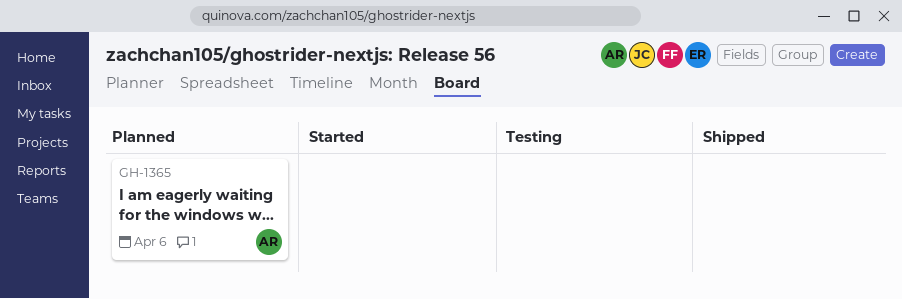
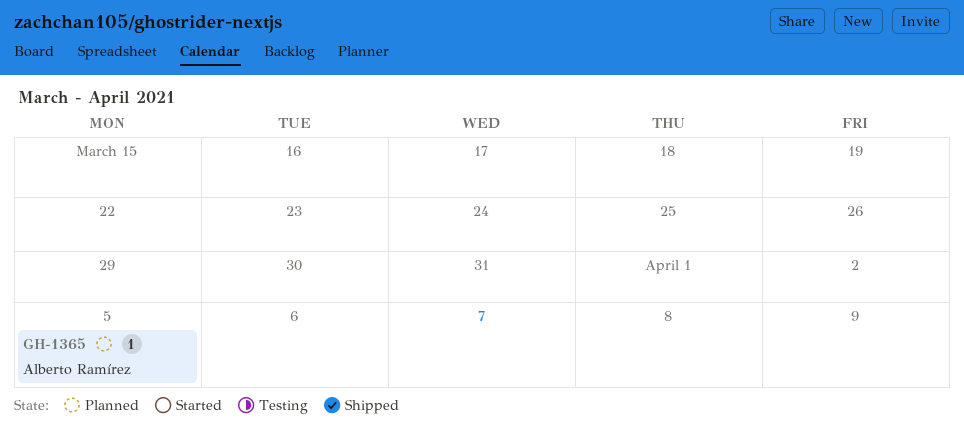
GH-1365, due: Apr 6 -> Apr 5

